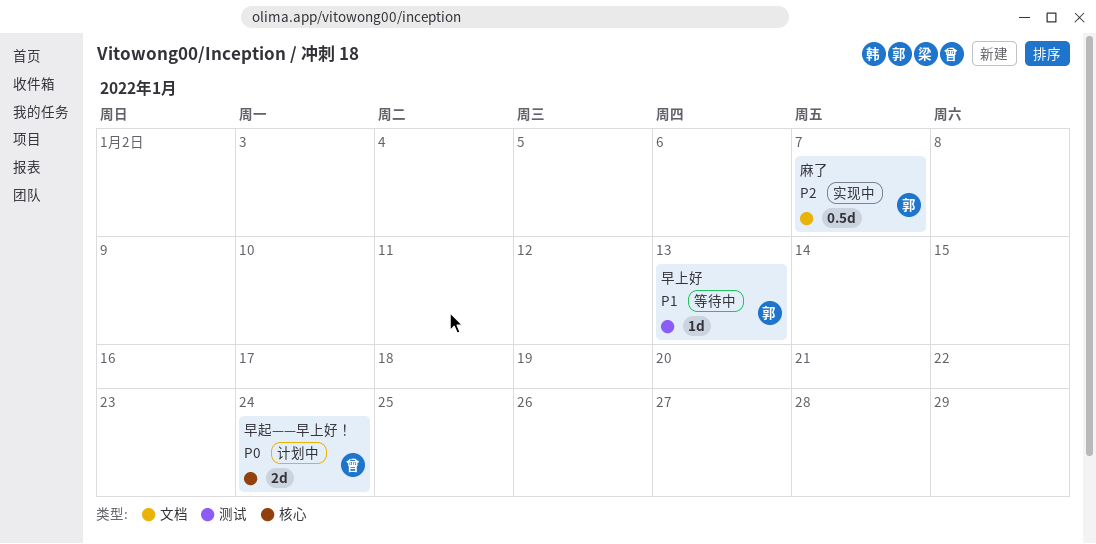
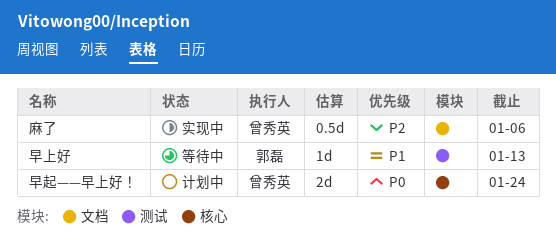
麻了, owner: 郭磊 -> 曾秀英
麻了, due: Jan 7 -> Jan 6

